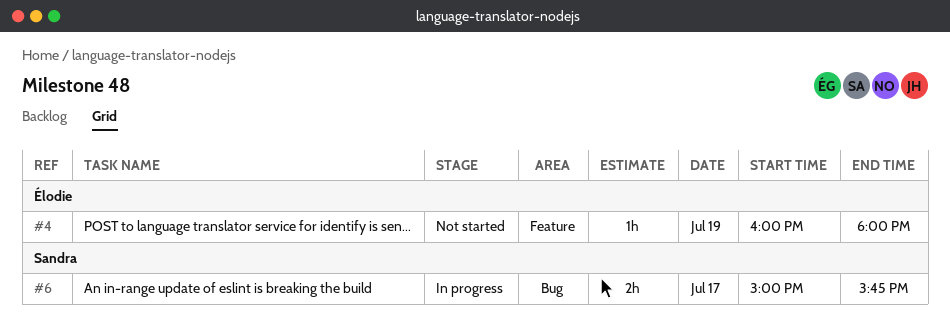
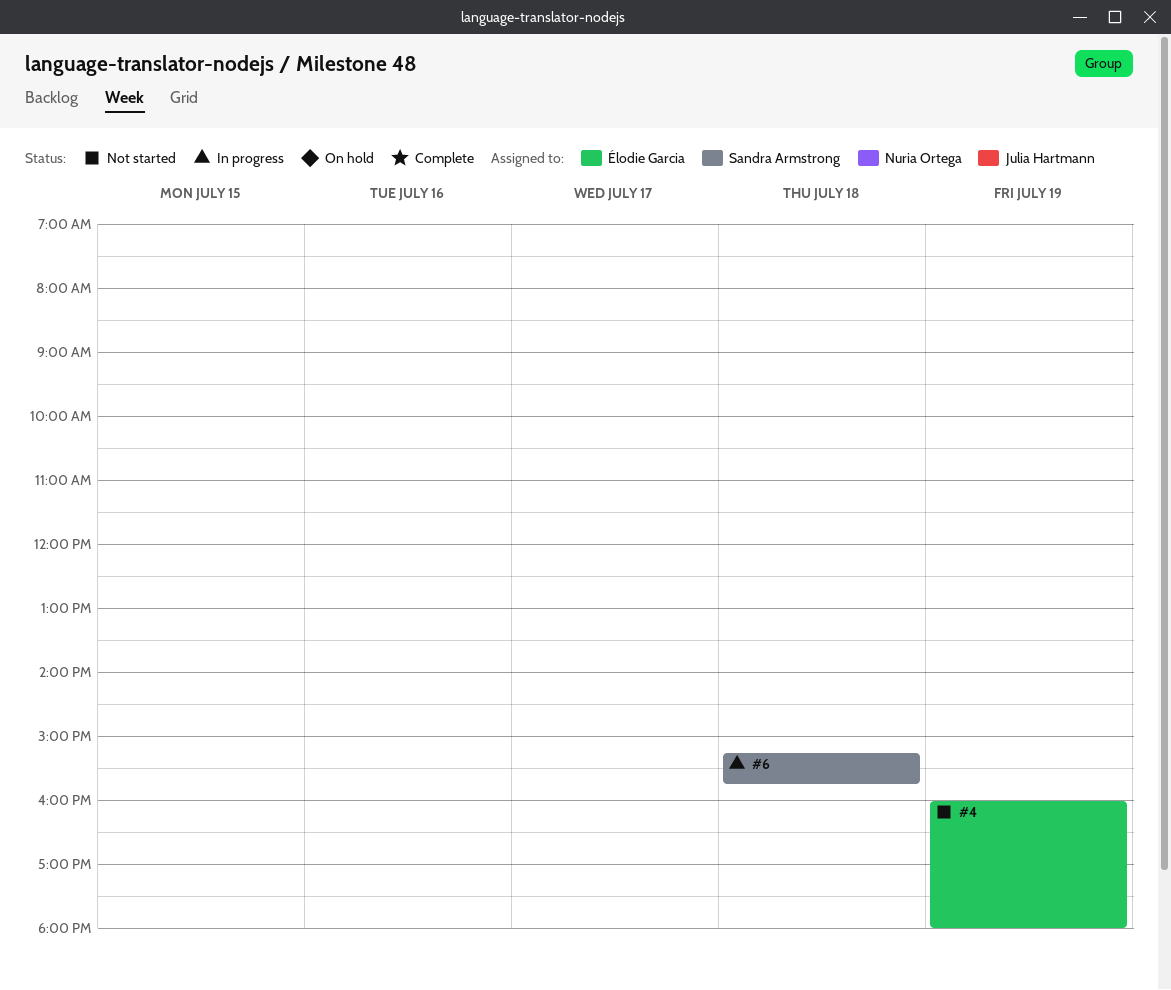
#6, day: Jul 17 -> Jul 18
#6, begins: 15:00 -> 15:15

